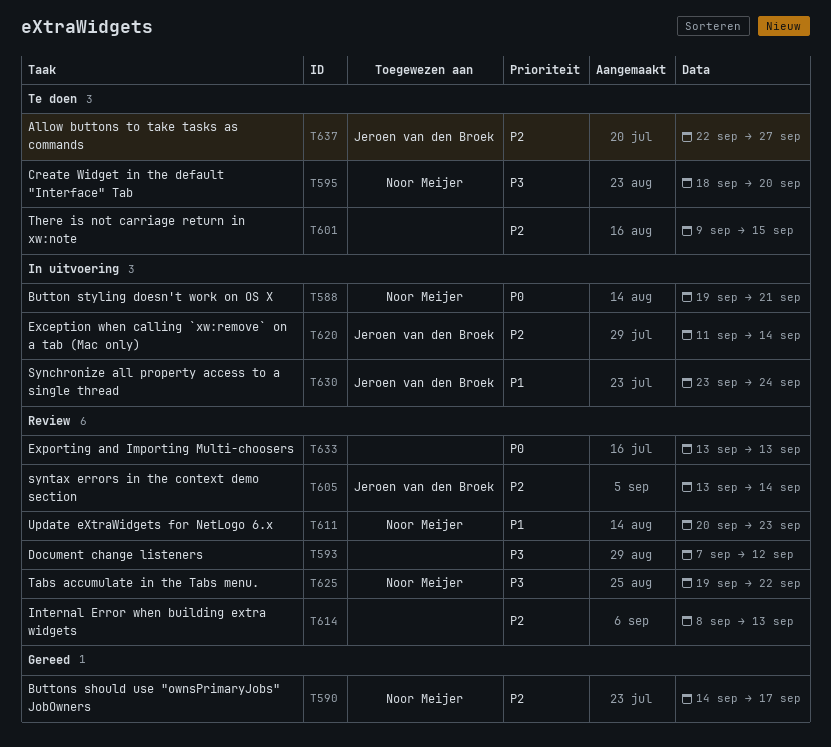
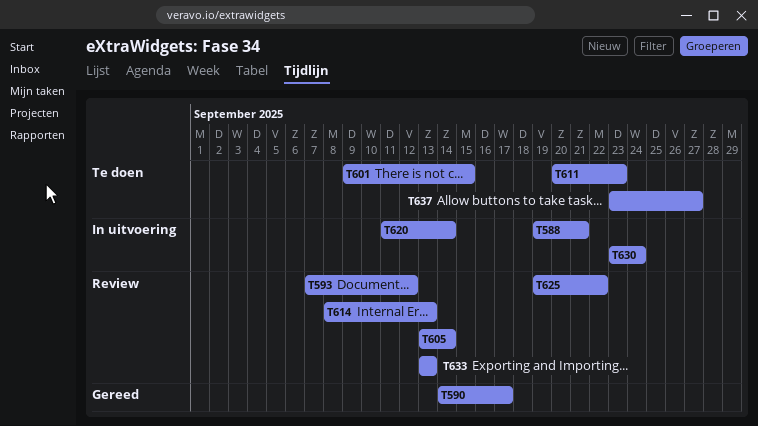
T595: present -> none
T611, status: Review -> Te doen
T637, start: Sep 22 -> Sep 23

